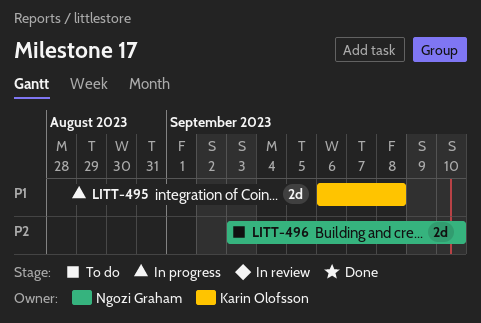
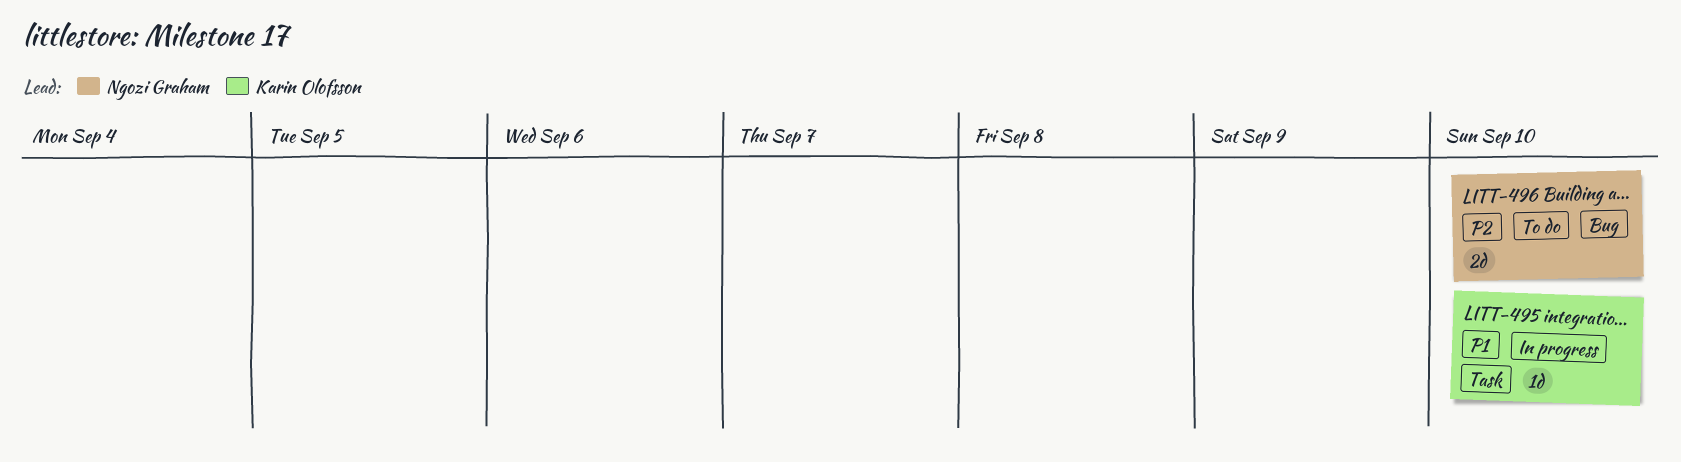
LITT-495, estimate: 2d -> 1d
LITT-495, due: Sep 8 -> Sep 10

